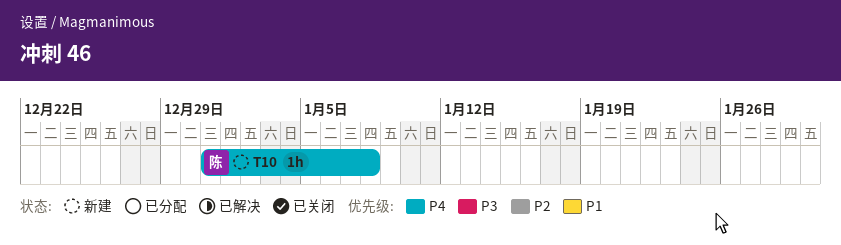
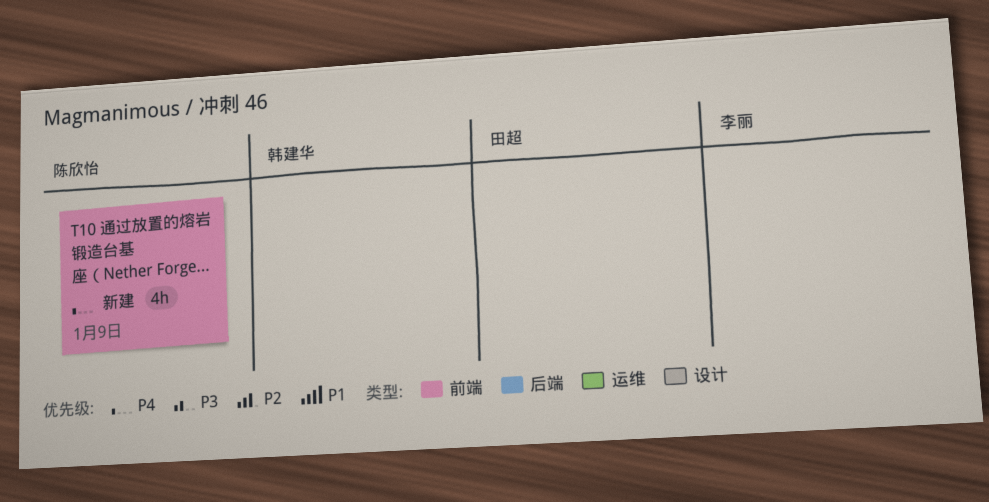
T10, estimate: 1h -> 4h
T10, due: Jan 8 -> Jan 9

